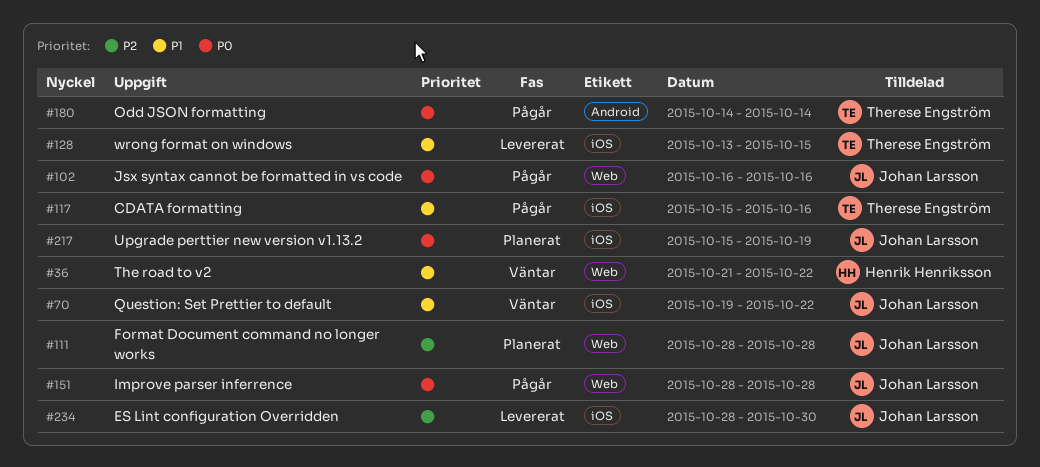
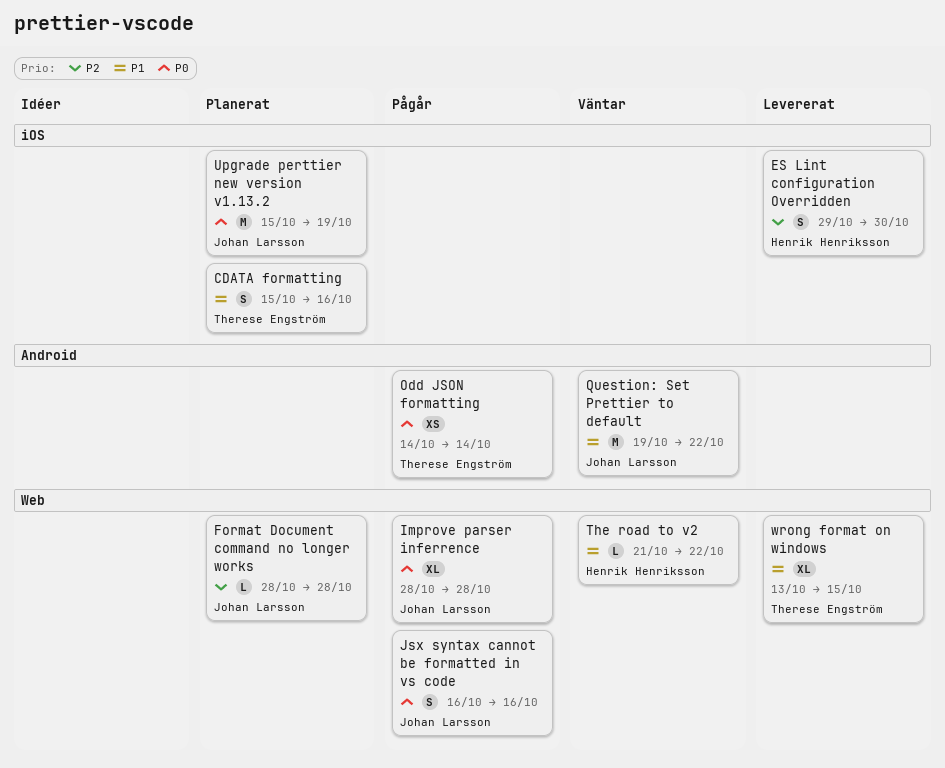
CDATA formatting, status: Pågår -> Planerat
ES Lint configuration Overridden, owner: Johan Larsson -> Henrik Henriksson
ES Lint configuration Overridden, start: Oct 28 -> Oct 29
Question: Set Prettier to default, label: iOS -> Android
wrong format on windows, label: iOS -> Web

